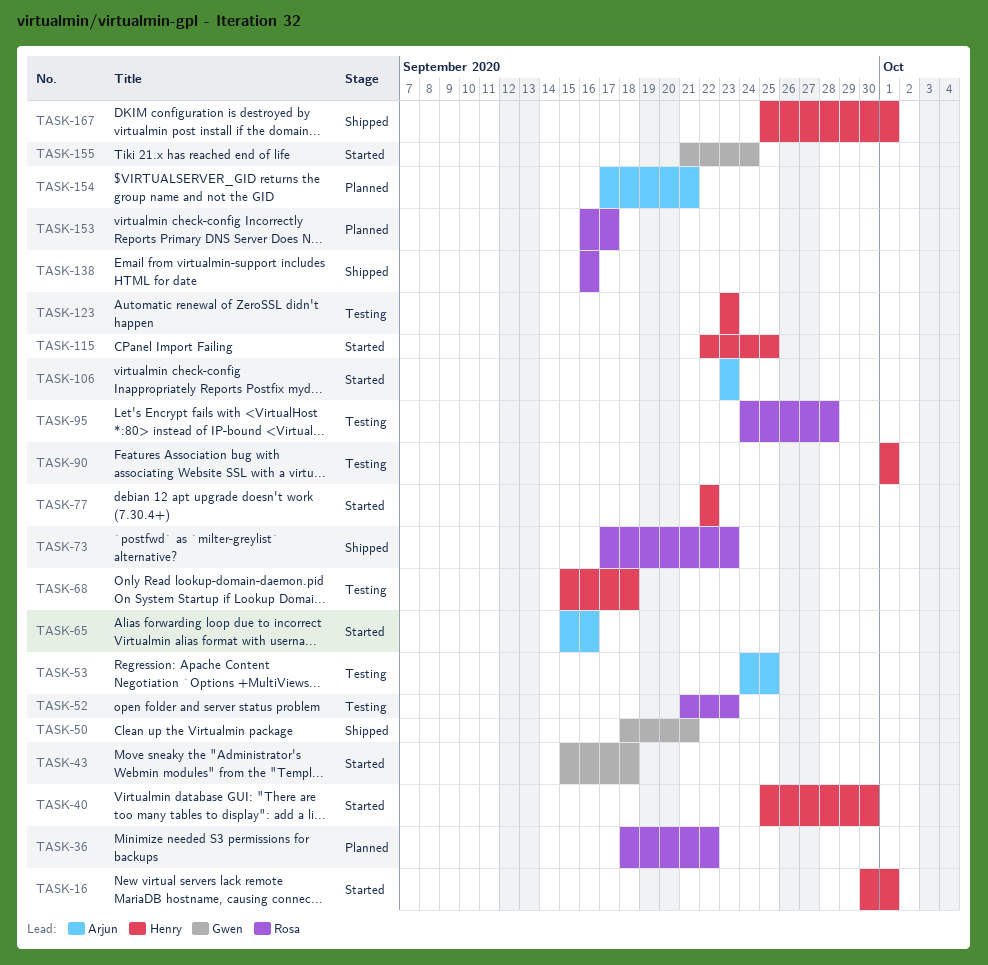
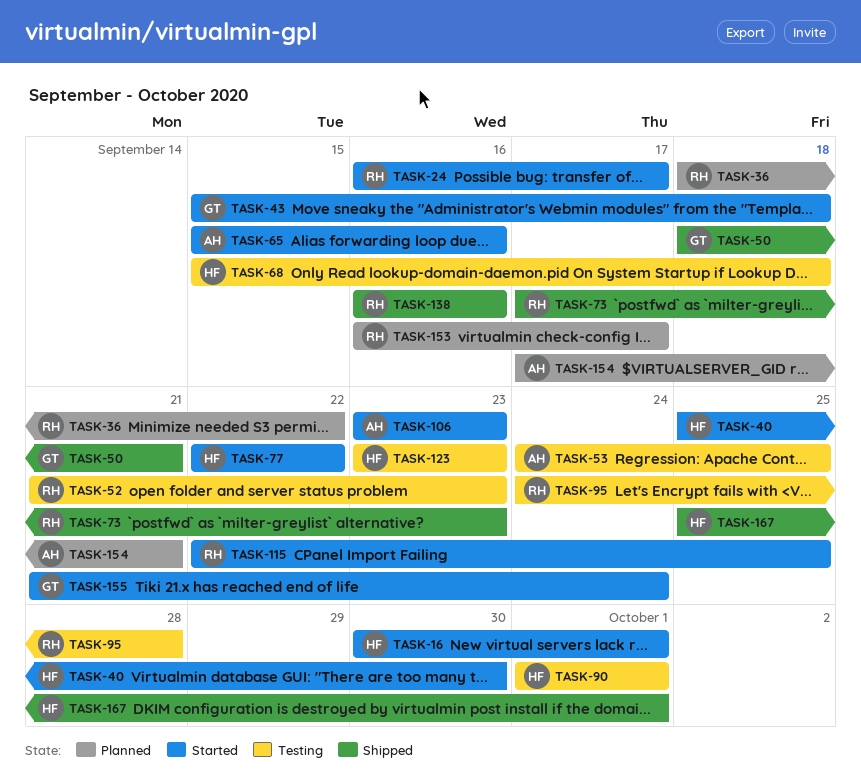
TASK-24: none -> present
TASK-115, owner: Henry -> Rosa

